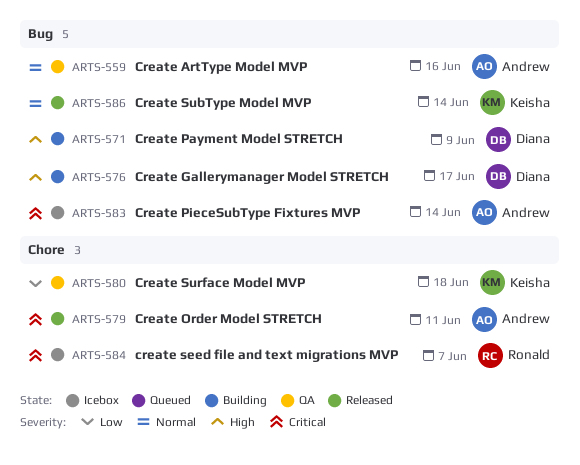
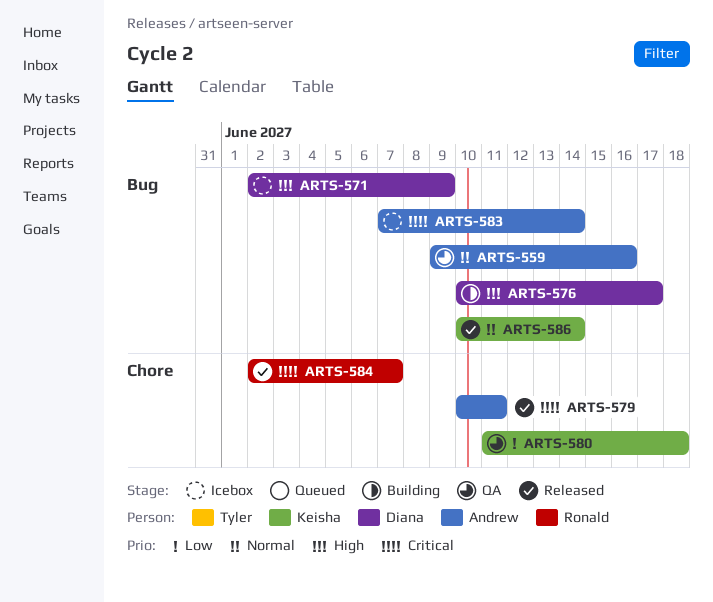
ARTS-571, status: Building -> Icebox
ARTS-584, status: Icebox -> Released

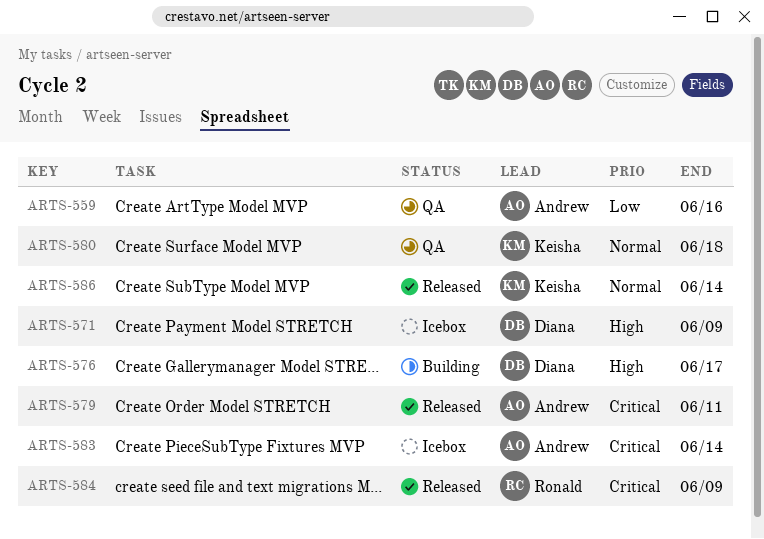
ARTS-559, priority: Normal -> Low
ARTS-580, priority: Low -> Normal
ARTS-584, due: Jun 7 -> Jun 9

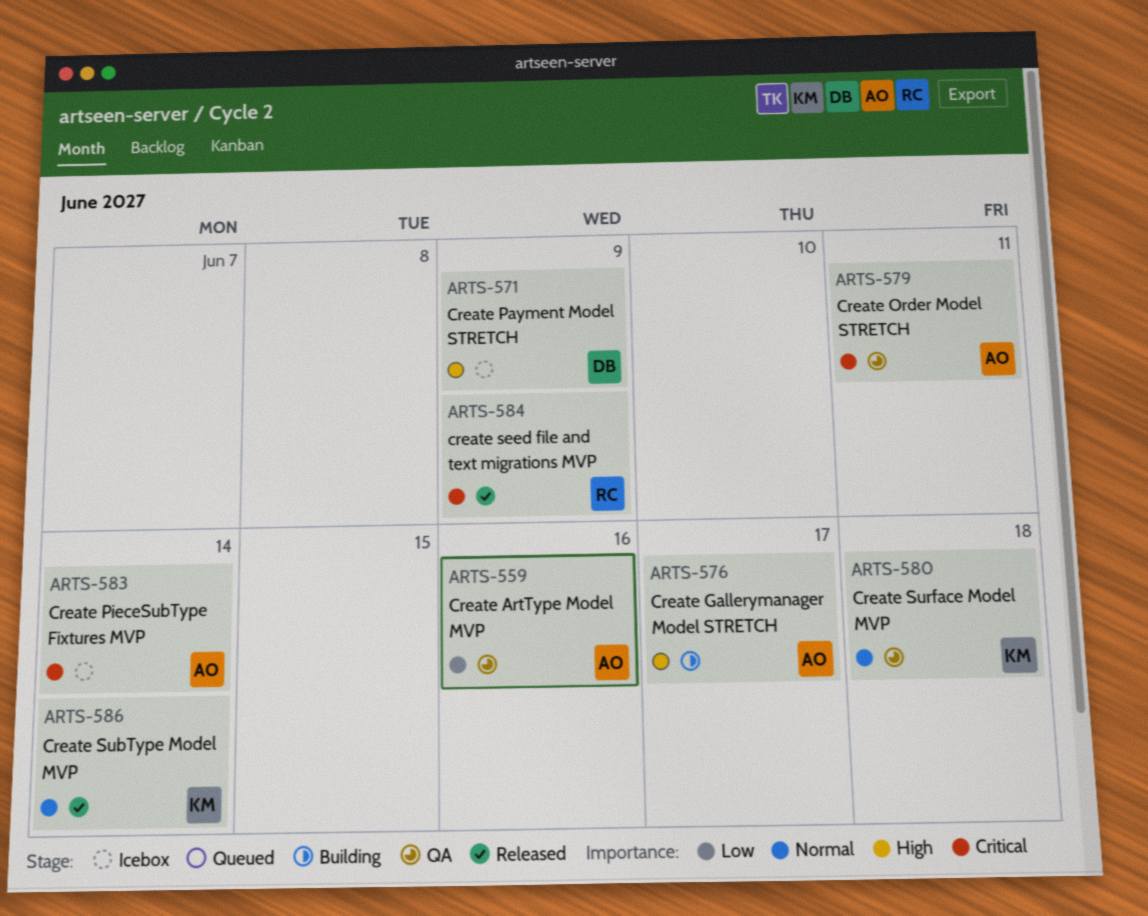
ARTS-576, owner: Diana -> Andrew
ARTS-579, status: Released -> QA

